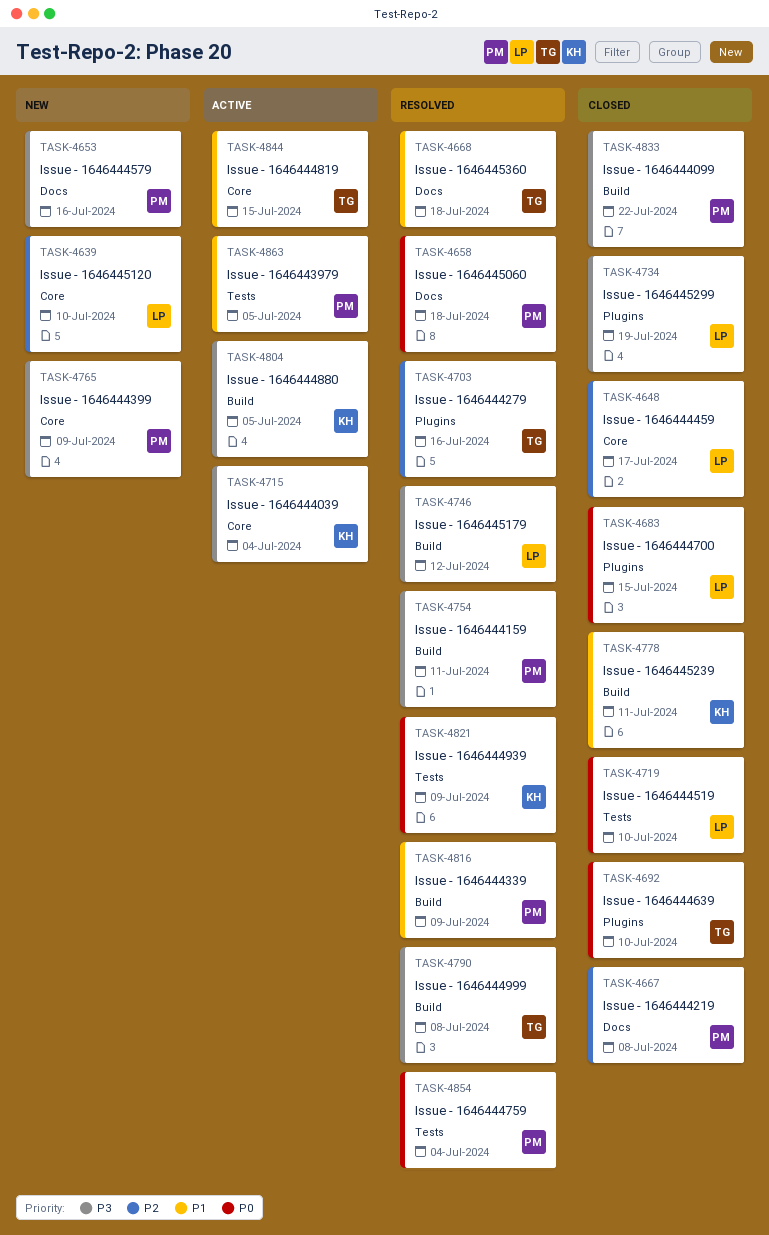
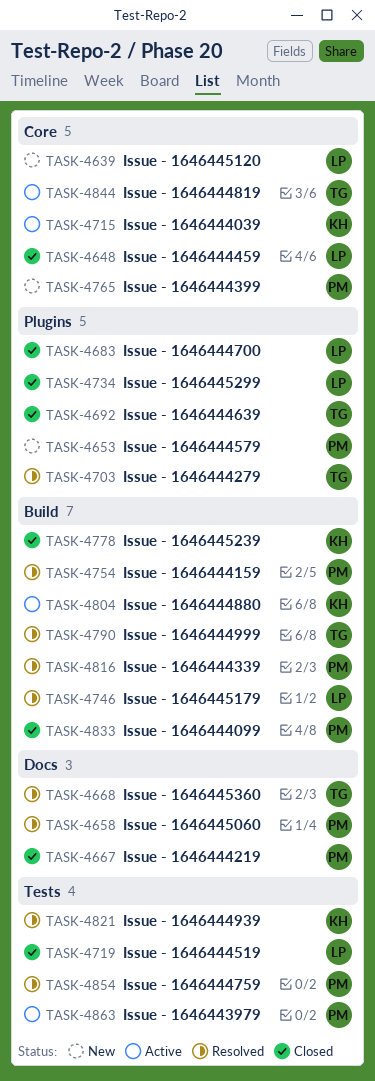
TASK-4653, label: Docs -> Plugins

